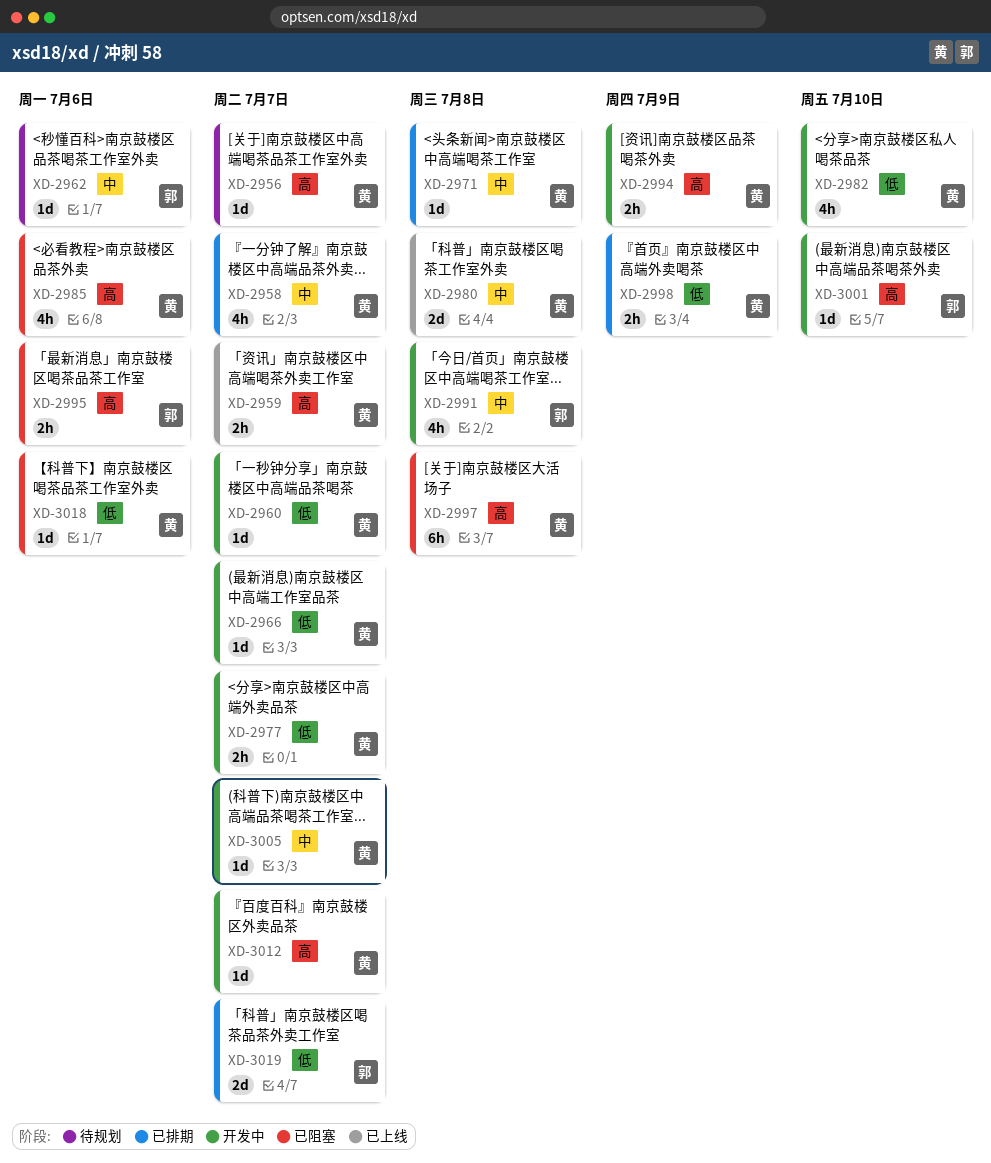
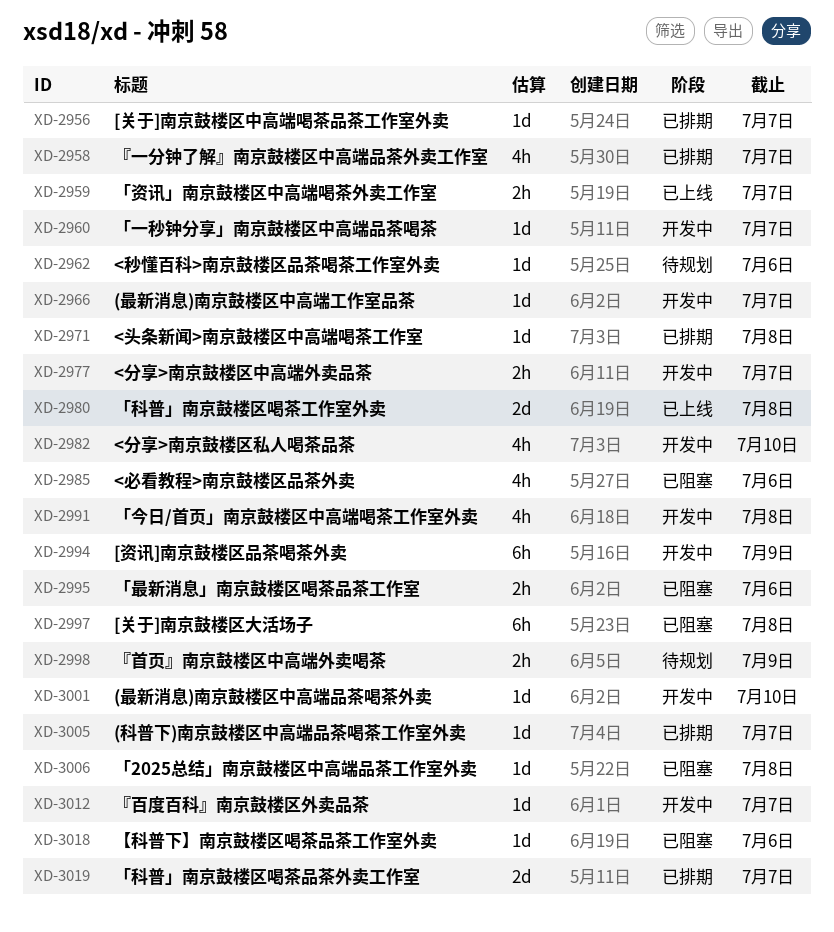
XD-2956, status: 待规划 -> 已排期
XD-2994, estimate: 2h -> 6h
XD-2998, status: 已排期 -> 待规划
XD-3005, status: 开发中 -> 已排期
XD-3006: none -> present

